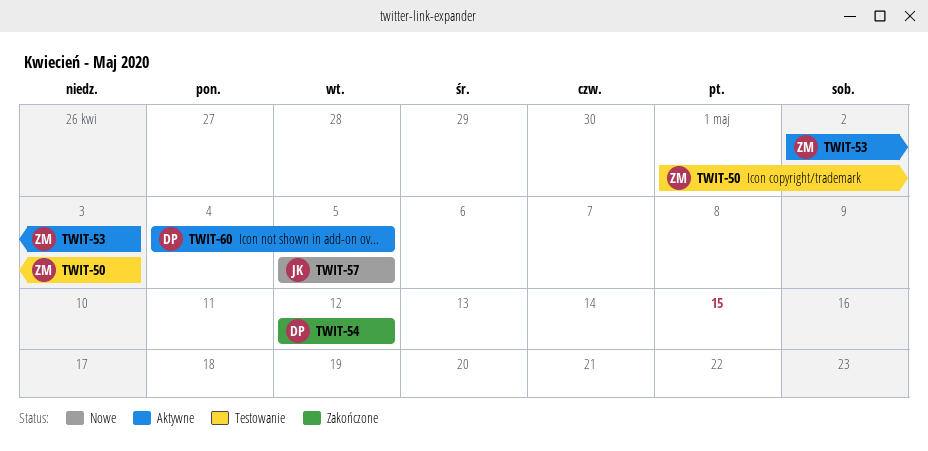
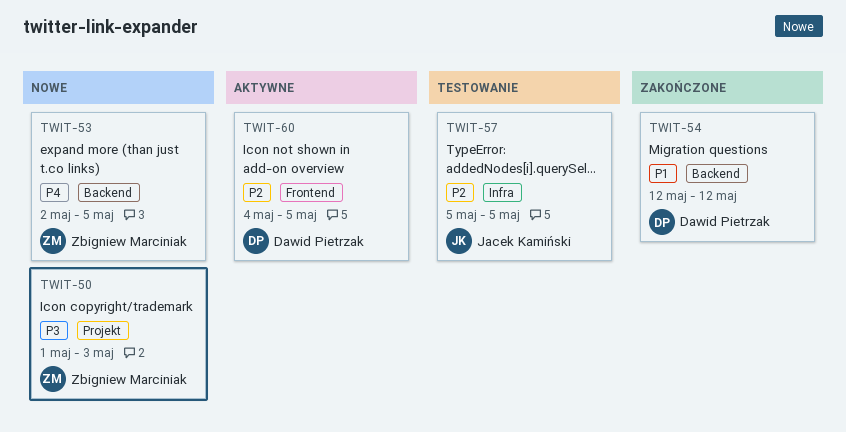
TWIT-50, status: Testowanie -> Nowe
TWIT-53, status: Aktywne -> Nowe
TWIT-53, due: May 3 -> May 5
TWIT-57, status: Nowe -> Testowanie

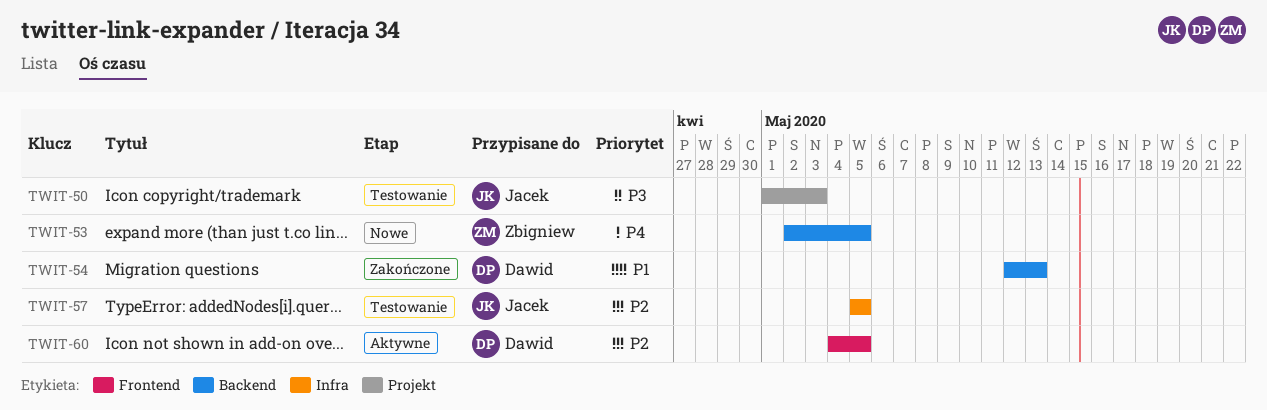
TWIT-50, status: Nowe -> Testowanie
TWIT-50, owner: Zbigniew Marciniak -> Jacek Kamiński
TWIT-54, due: May 12 -> May 13

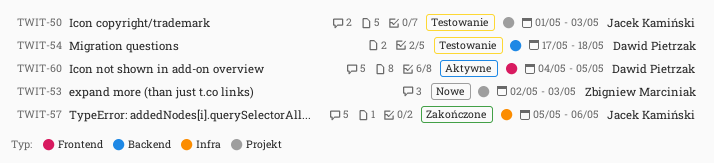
TWIT-53, label: Backend -> Projekt
TWIT-53, due: May 5 -> May 3
TWIT-54, status: Zakończone -> Testowanie
TWIT-54, start: May 12 -> May 17
TWIT-54, due: May 13 -> May 18
TWIT-57, status: Testowanie -> Zakończone
TWIT-57, due: May 5 -> May 6

